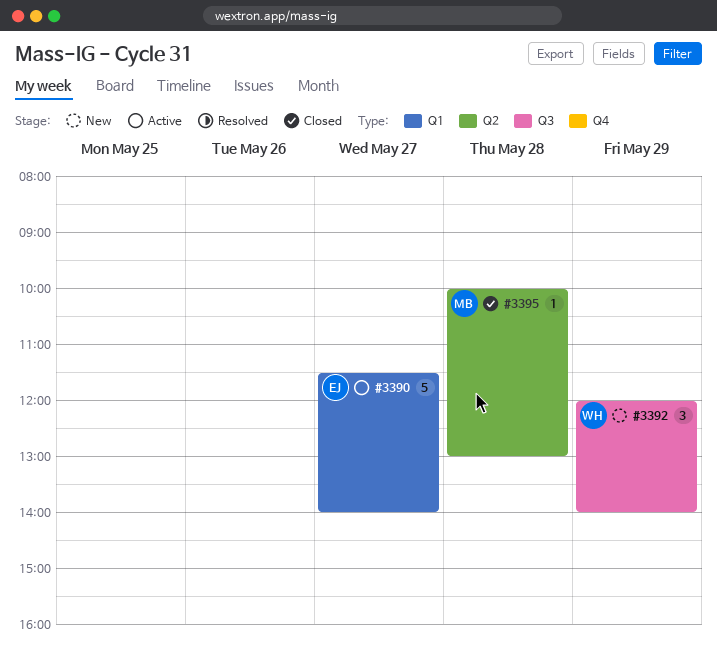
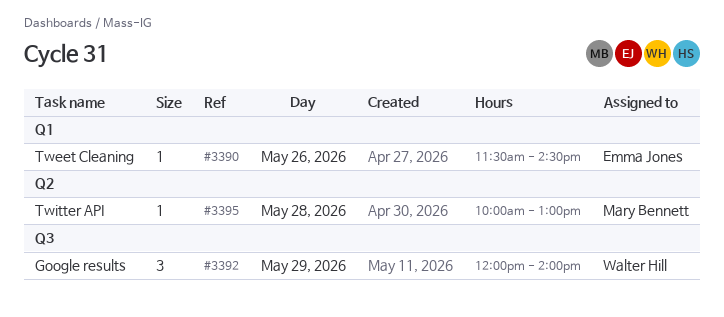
#3390, estimate: 5 -> 1
#3390, day: May 27 -> May 26
#3390, ends: 14:00 -> 14:30

